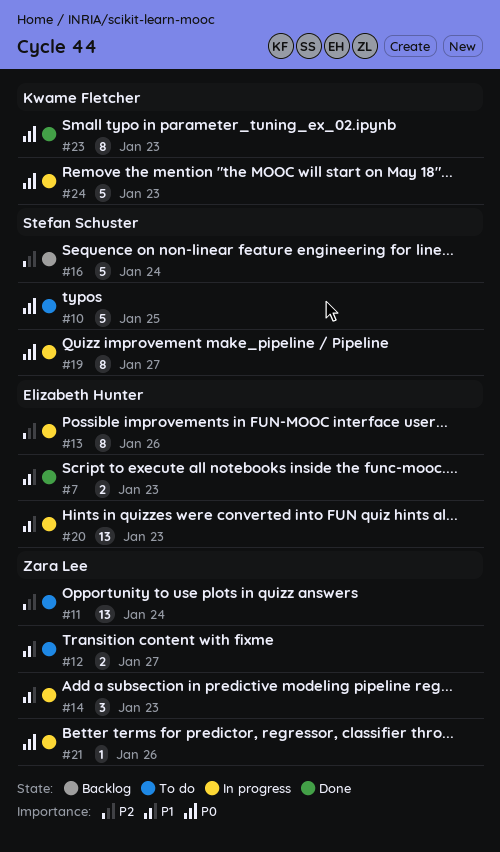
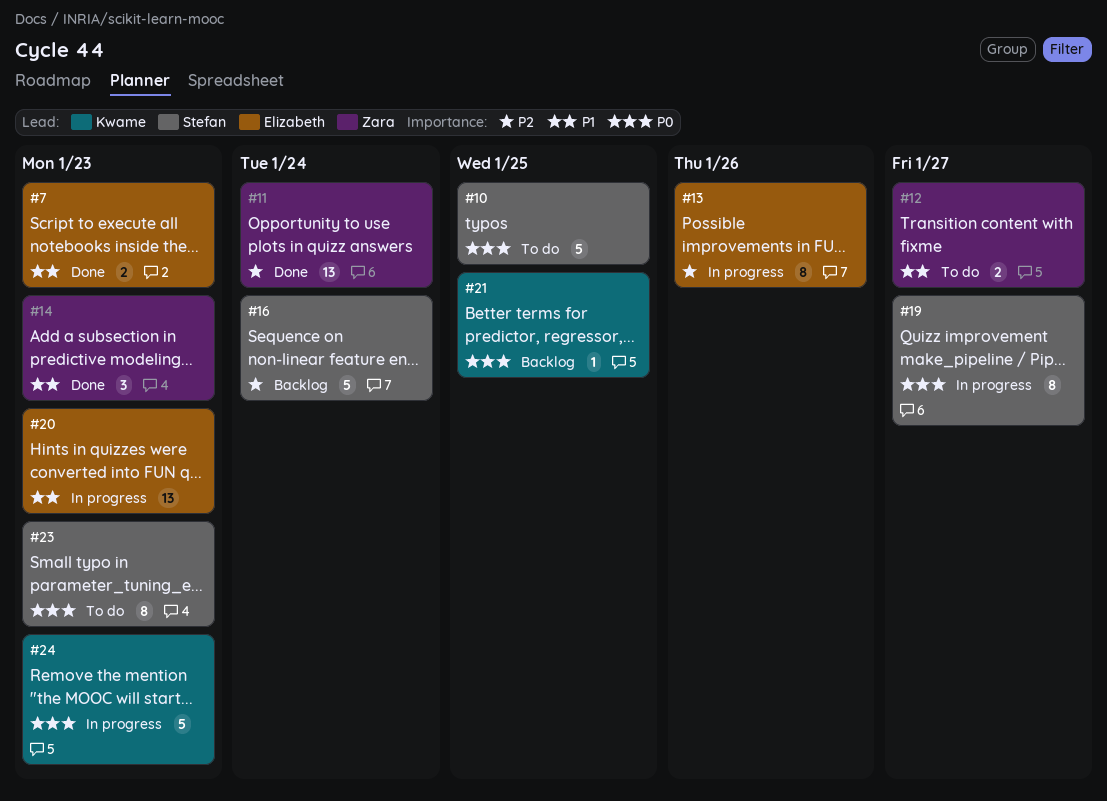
#11, status: To do -> Done
#14, status: In progress -> Done
#21, status: In progress -> Backlog
#21, owner: Zara Lee -> Kwame Fletcher
#21, due: Jan 26 -> Jan 25
#23, status: Done -> To do
#23, owner: Kwame Fletcher -> Stefan Schuster

